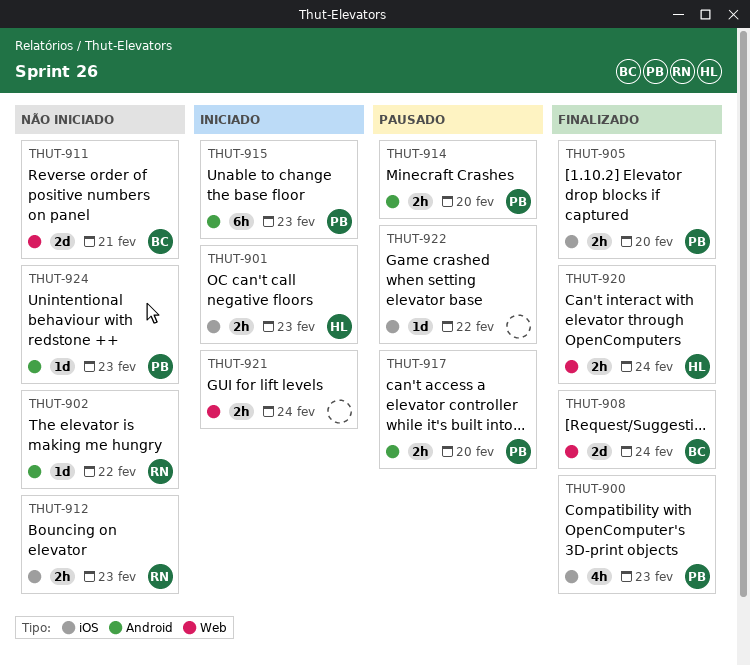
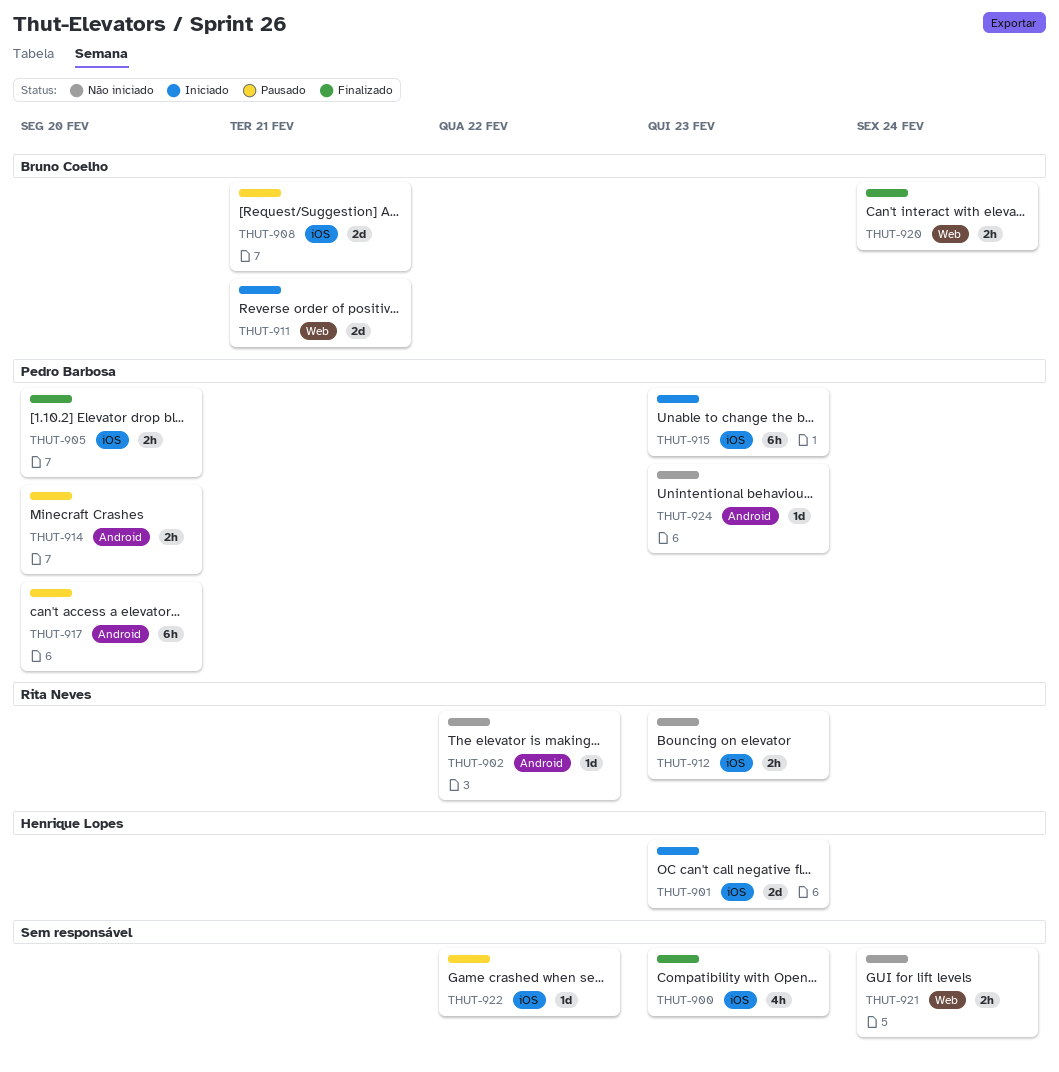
THUT-900, owner: Pedro Barbosa -> none
THUT-901, estimate: 2h -> 2d
THUT-908, status: Finalizado -> Pausado
THUT-908, label: Web -> iOS
THUT-908, due: Feb 24 -> Feb 21
THUT-911, status: Não iniciado -> Iniciado
THUT-915, label: Android -> iOS
THUT-917, estimate: 2h -> 6h
THUT-920, owner: Henrique Lopes -> Bruno Coelho
THUT-921, status: Iniciado -> Não iniciado

